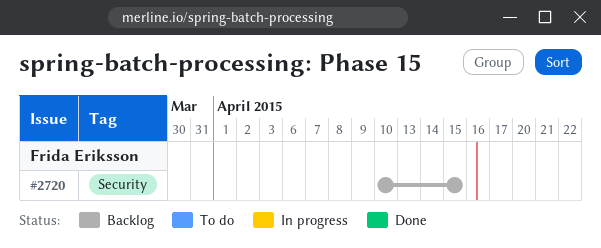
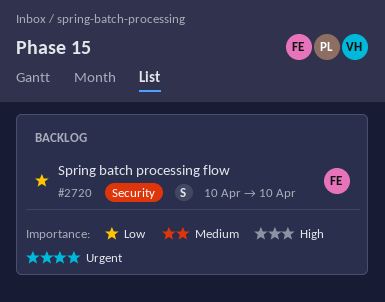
#2720, due: Apr 15 -> Apr 10

